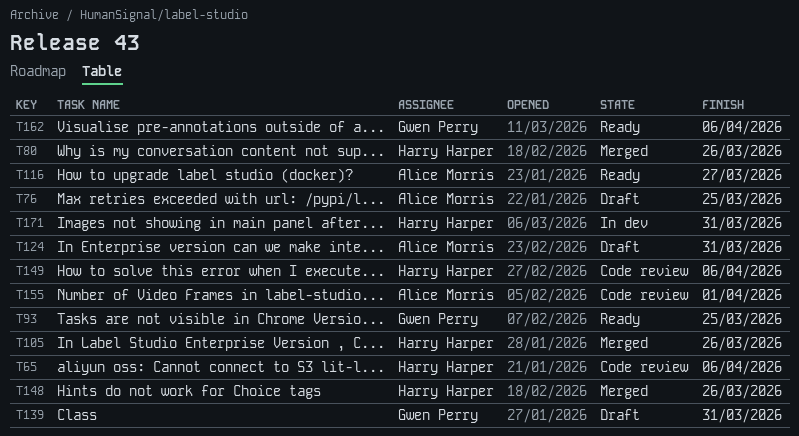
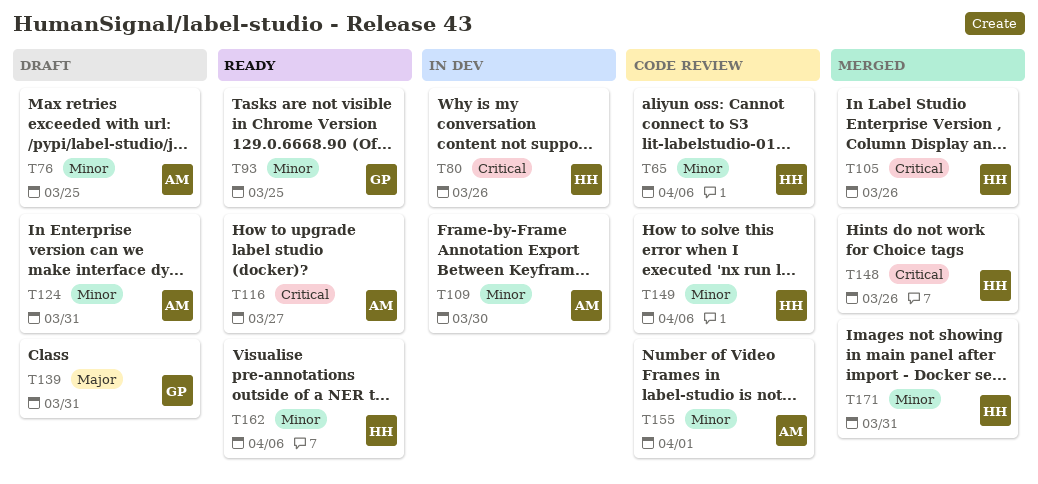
T80, status: Merged -> In dev
T109: none -> present
T162, owner: Gwen Perry -> Harry Harper
T171, status: In dev -> Merged

